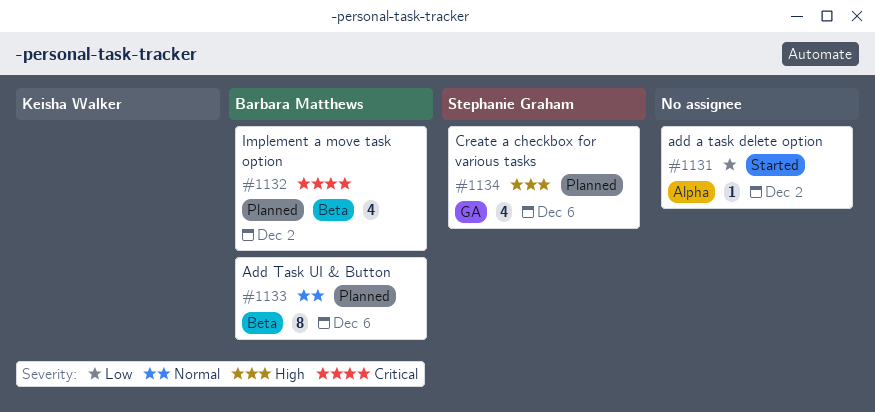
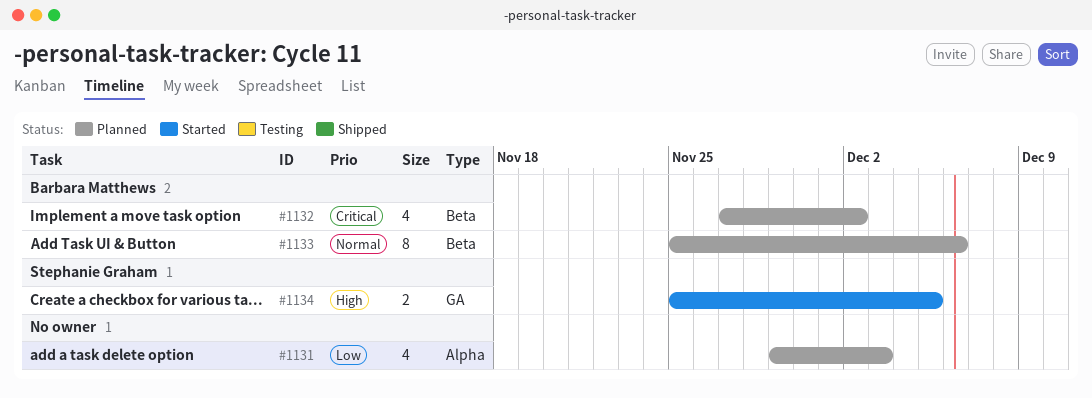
#1131, status: Started -> Planned
#1131, estimate: 1 -> 4
#1131, due: Dec 2 -> Dec 3
#1134, status: Planned -> Started
#1134, estimate: 4 -> 2
#1134, due: Dec 6 -> Dec 5

